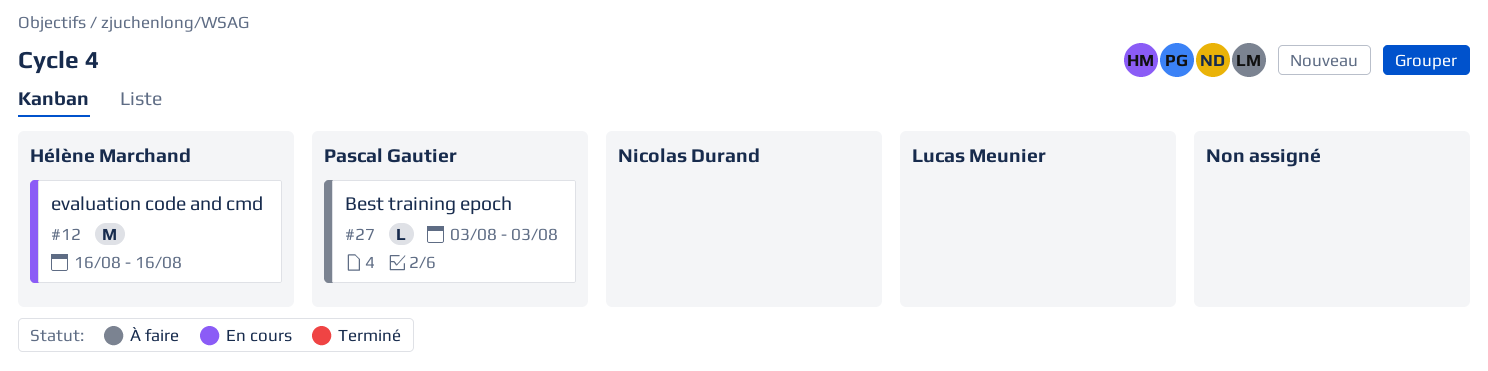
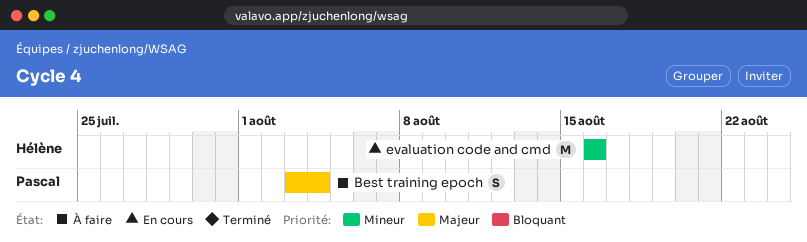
Best training epoch, estimate: L -> S
Best training epoch, due: Aug 3 -> Aug 4

